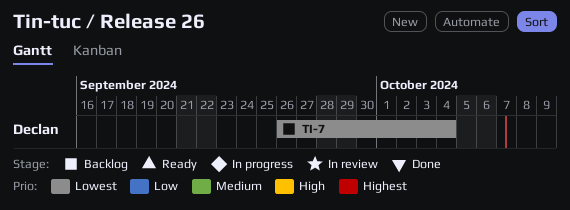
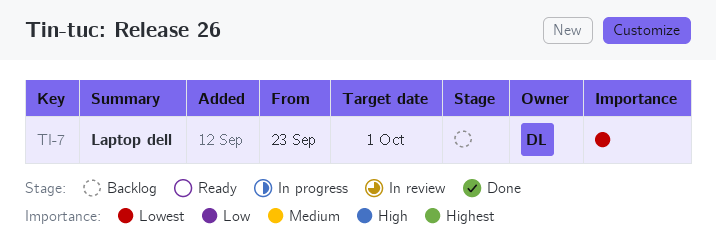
TI-7, start: Sep 26 -> Sep 23
TI-7, due: Oct 4 -> Oct 1

